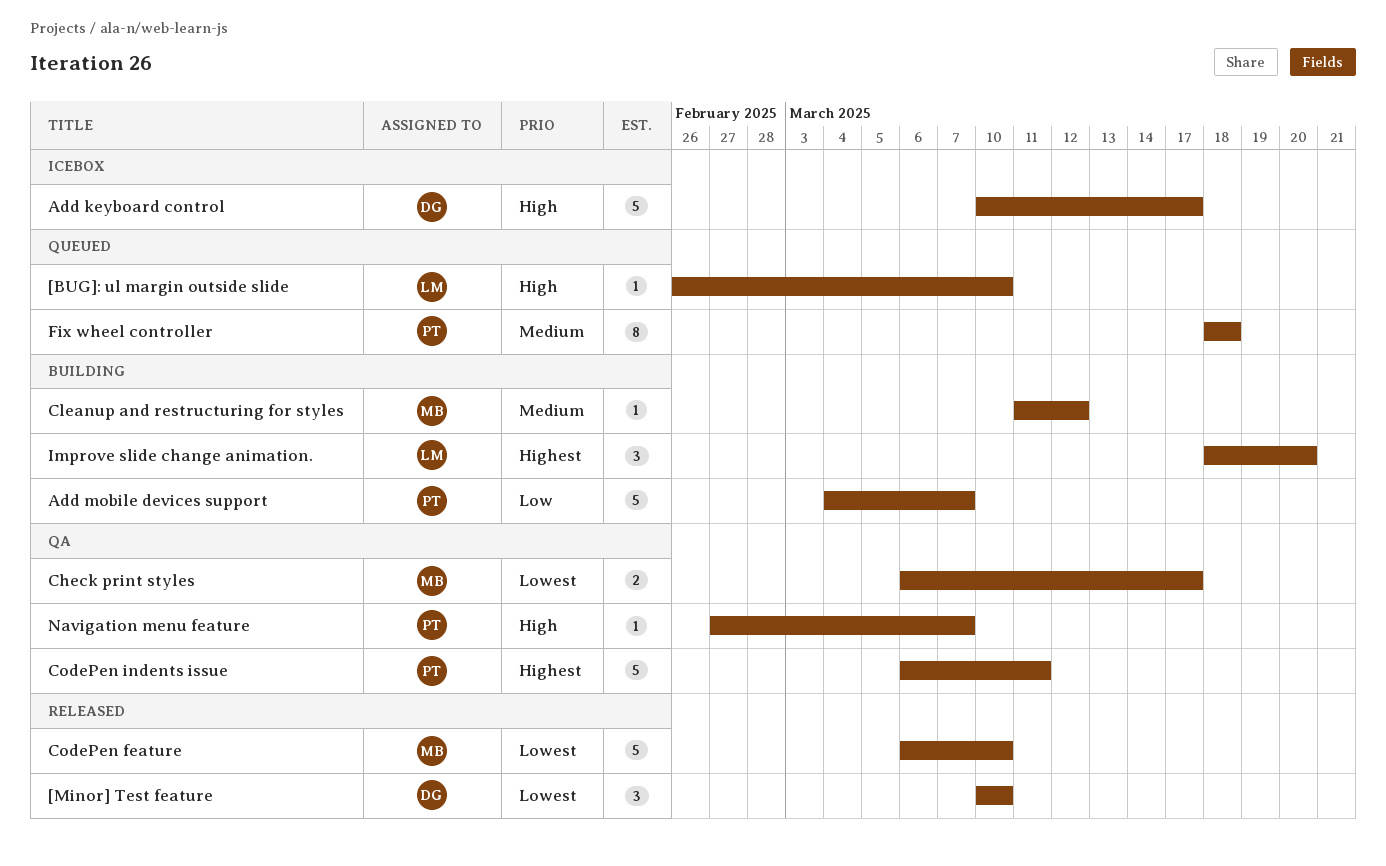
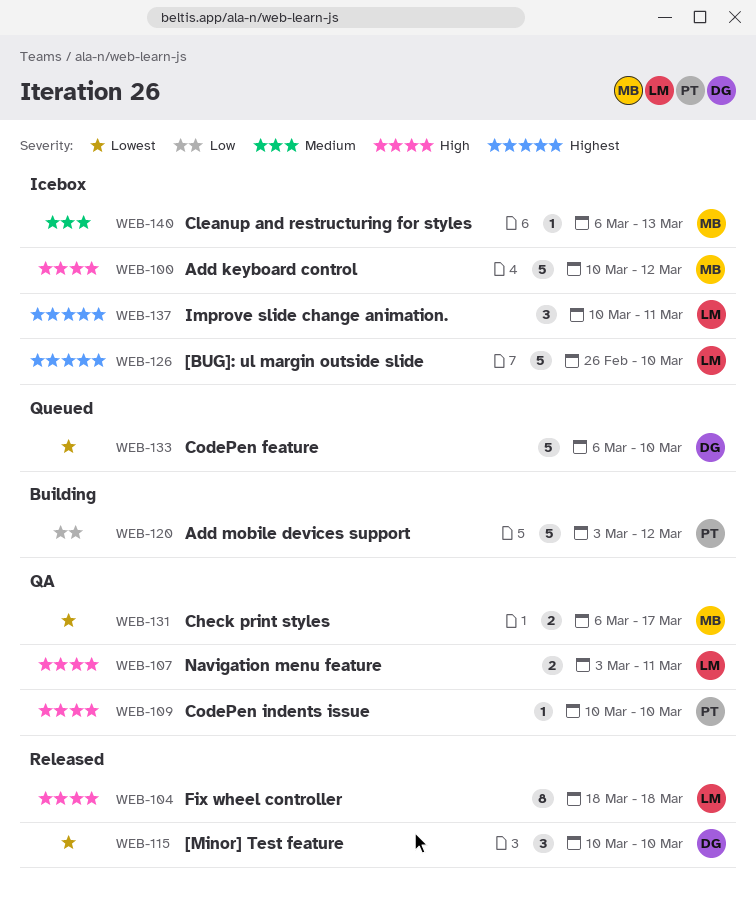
[BUG]: ul margin outside slide, status: Queued -> Icebox
[BUG]: ul margin outside slide, priority: High -> Highest
[BUG]: ul margin outside slide, estimate: 1 -> 5
Add keyboard control, owner: DG -> MB
Add keyboard control, due: Mar 17 -> Mar 12
Add mobile devices support, start: Mar 4 -> Mar 3
Add mobile devices support, due: Mar 7 -> Mar 12
Cleanup and restructuring for styles, status: Building -> Icebox
Cleanup and restructuring for styles, start: Mar 11 -> Mar 6
Cleanup and restructuring for styles, due: Mar 12 -> Mar 13
CodePen feature, status: Released -> Queued
CodePen feature, owner: MB -> DG
CodePen indents issue, priority: Highest -> High
CodePen indents issue, estimate: 5 -> 1
CodePen indents issue, start: Mar 6 -> Mar 10
CodePen indents issue, due: Mar 11 -> Mar 10
Fix wheel controller, status: Queued -> Released
Fix wheel controller, owner: PT -> LM
Fix wheel controller, priority: Medium -> High
Improve slide change animation., status: Building -> Icebox
Improve slide change animation., start: Mar 18 -> Mar 10
Improve slide change animation., due: Mar 20 -> Mar 11
Navigation menu feature, owner: PT -> LM
Navigation menu feature, estimate: 1 -> 2
Navigation menu feature, start: Feb 27 -> Mar 3
Navigation menu feature, due: Mar 7 -> Mar 11

